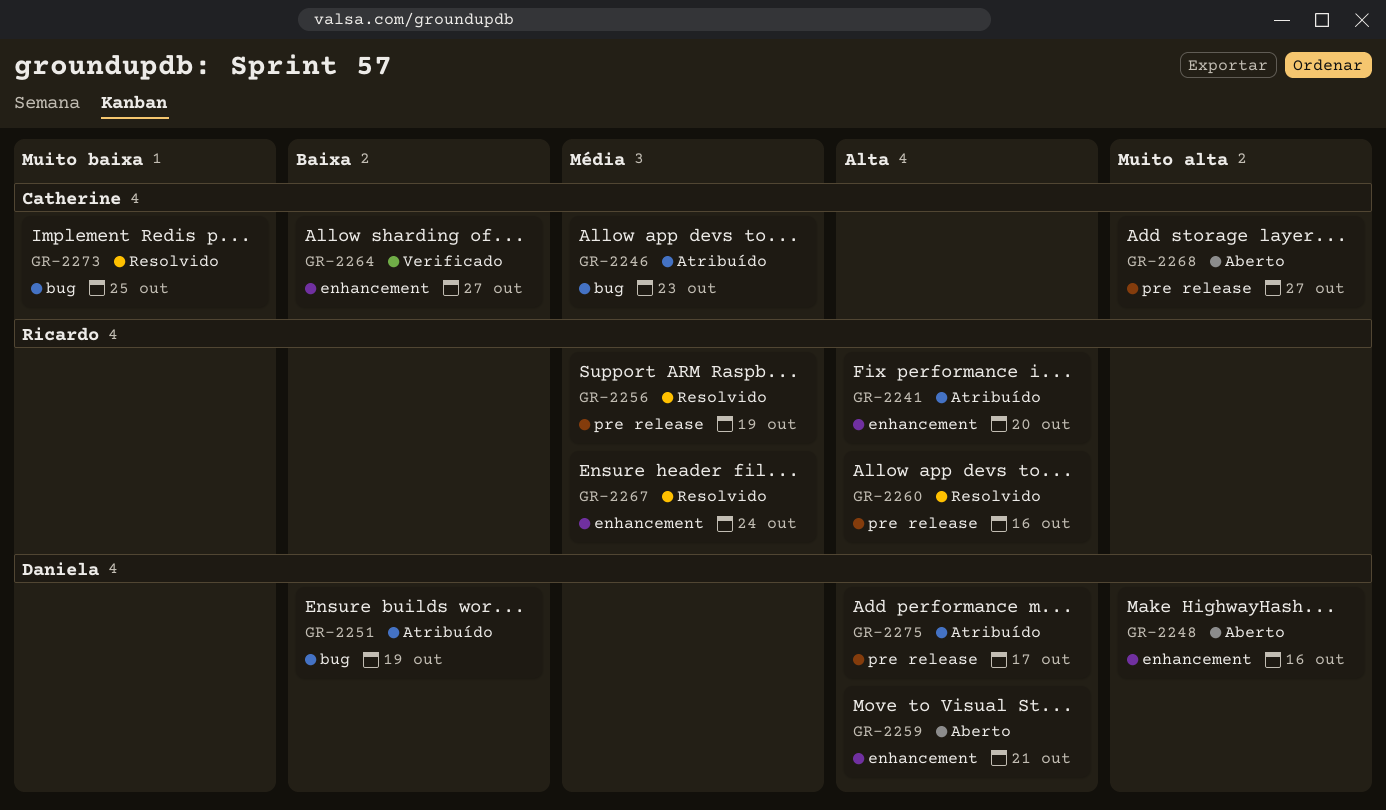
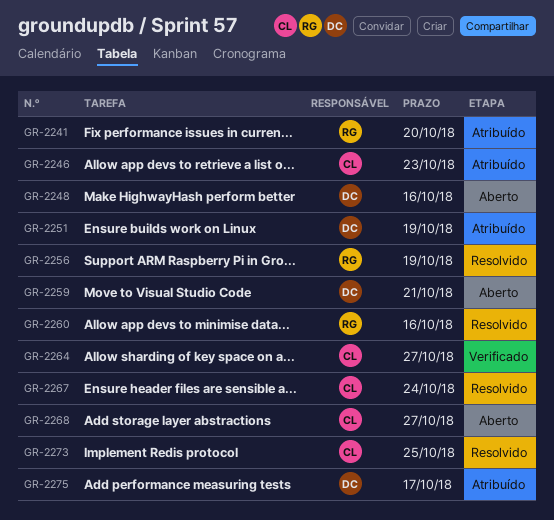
GR-2267, owner: Ricardo -> Catherine

